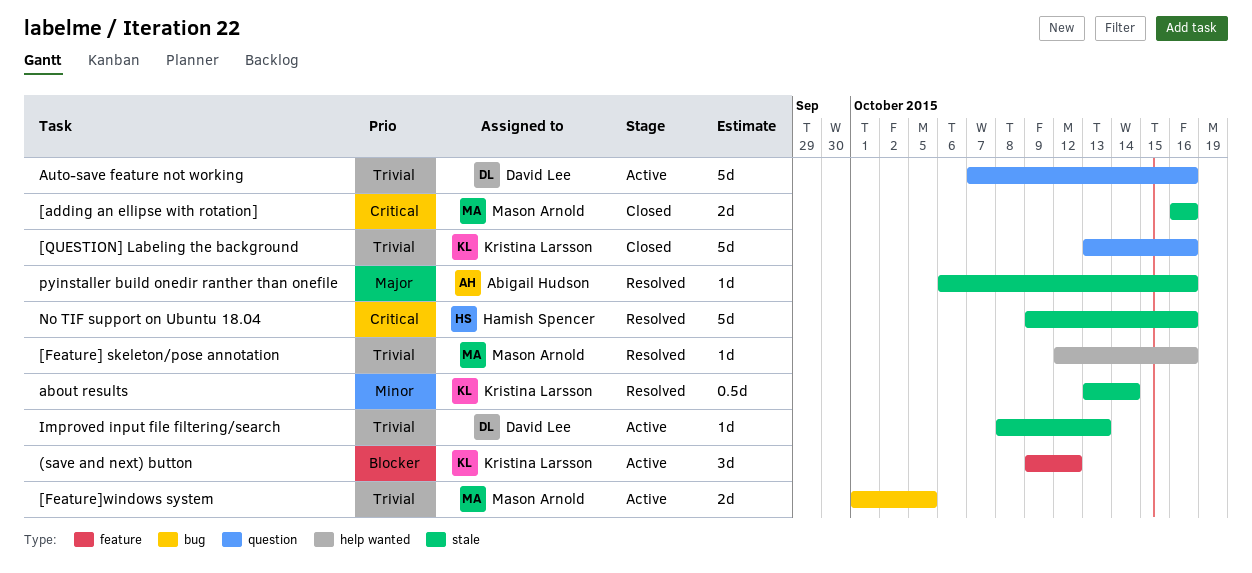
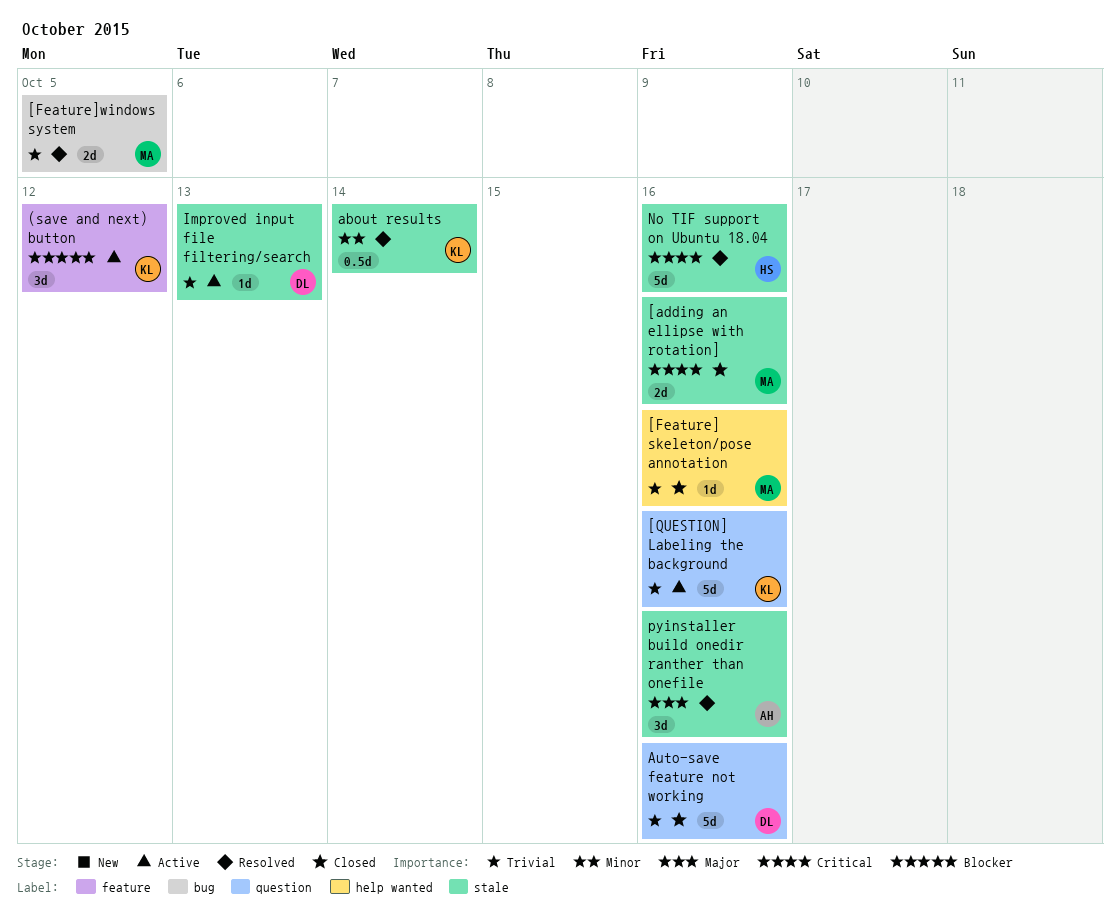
[Feature] skeleton/pose annotation, status: Resolved -> Closed
[Feature]windows system, status: Active -> Resolved
[QUESTION] Labeling the background, status: Closed -> Active
Auto-save feature not working, status: Active -> Closed
pyinstaller build onedir ranther than onefile, estimate: 1d -> 3d

